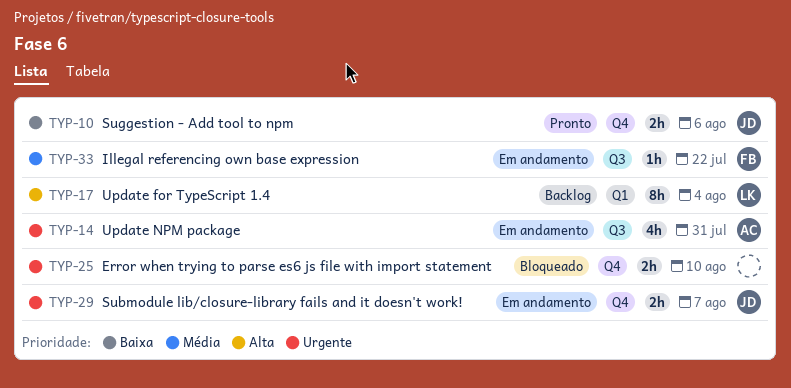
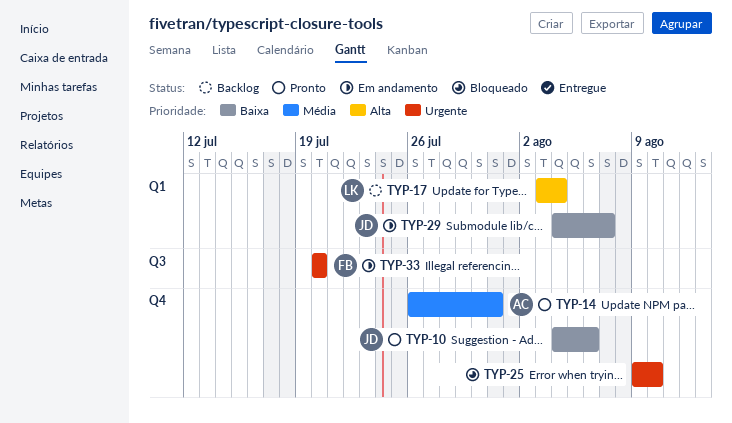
TYP-14, status: Em andamento -> Pronto
TYP-14, priority: Urgente -> Média
TYP-14, label: Q3 -> Q4
TYP-29, priority: Urgente -> Baixa
TYP-29, label: Q4 -> Q1
TYP-33, priority: Média -> Urgente
TYP-33, due: Jul 22 -> Jul 20

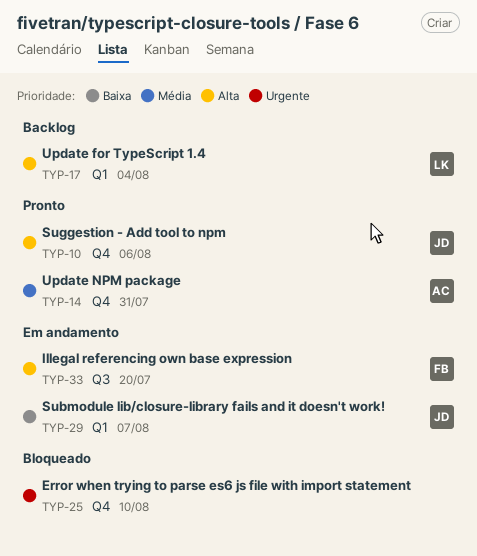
TYP-10, priority: Baixa -> Alta
TYP-33, priority: Urgente -> Alta

